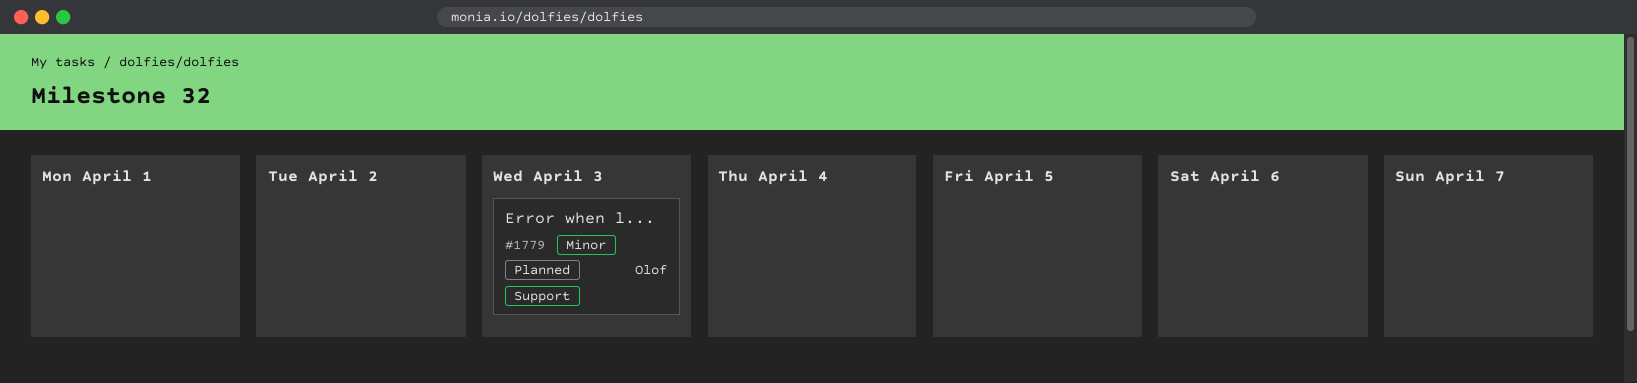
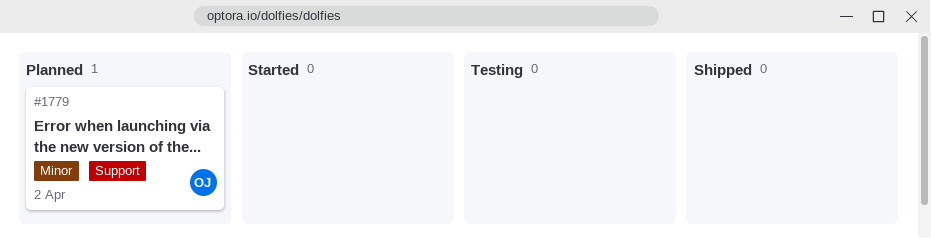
#1779, due: Apr 3 -> Apr 2

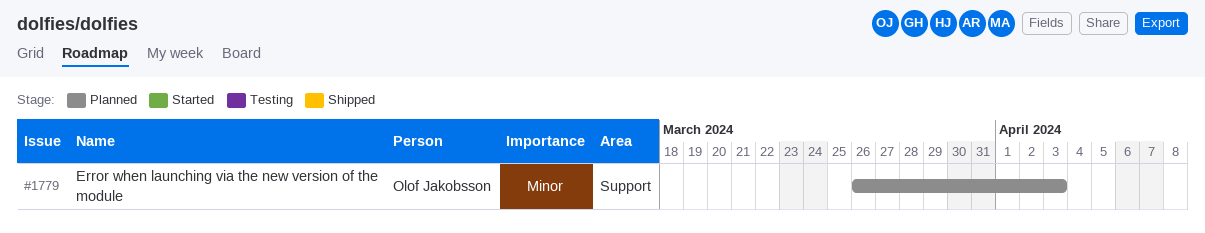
#1779, due: Apr 2 -> Apr 3

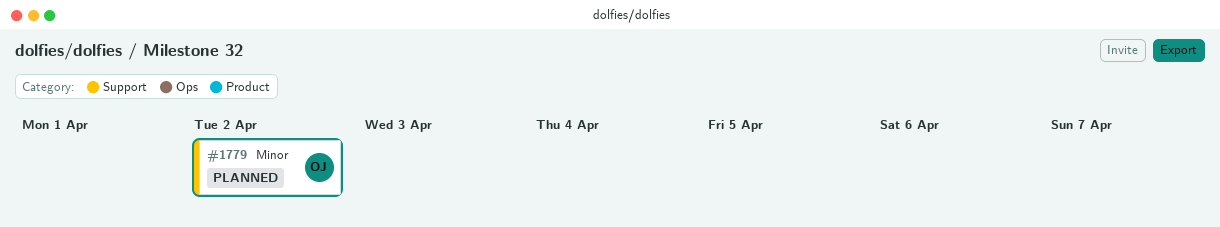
#1779, due: Apr 3 -> Apr 2

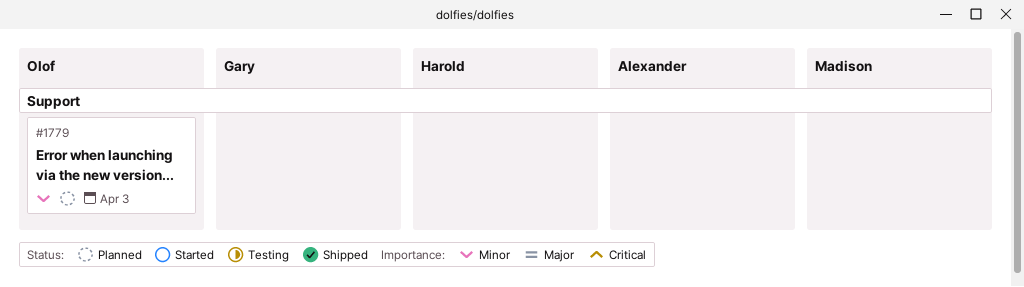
#1779, due: Apr 2 -> Apr 3

